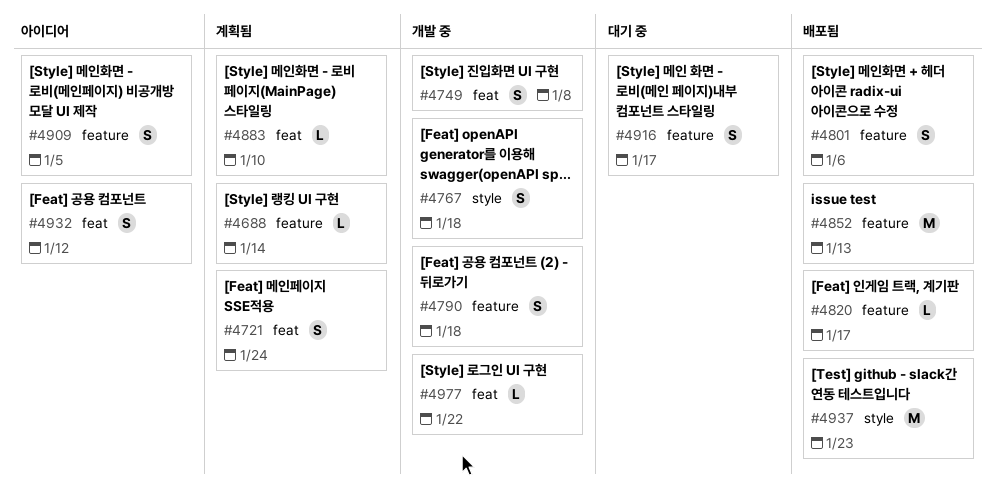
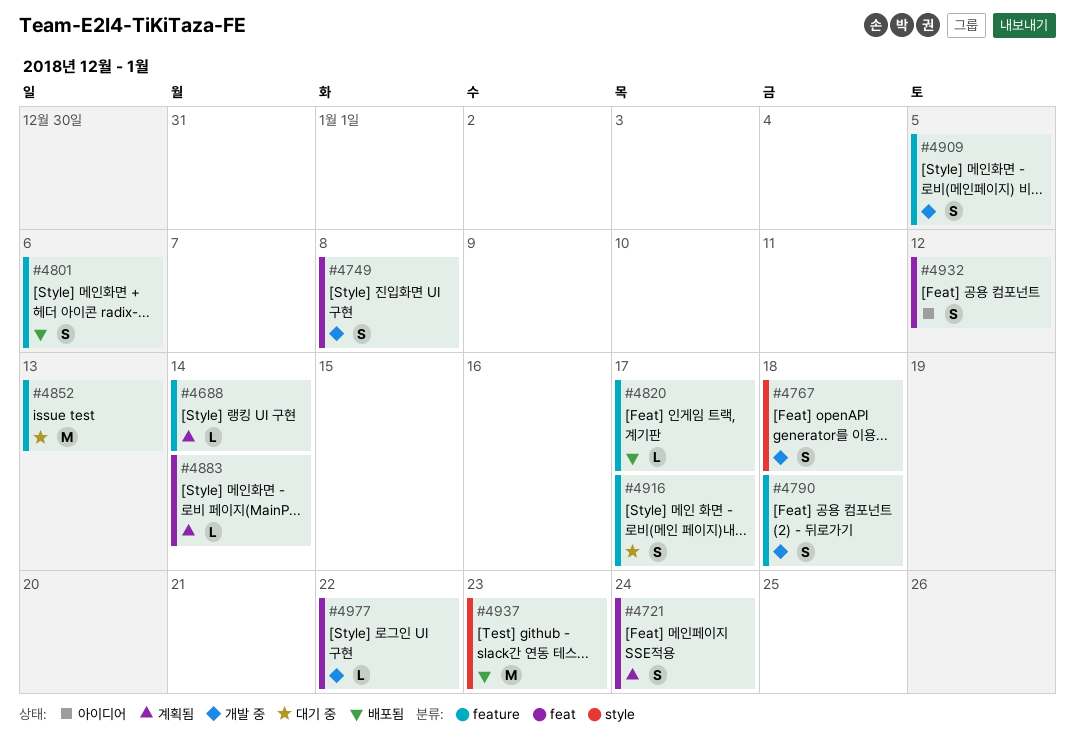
#4852, status: 배포됨 -> 대기 중
#4883, due: Jan 10 -> Jan 14
#4909, status: 아이디어 -> 개발 중

